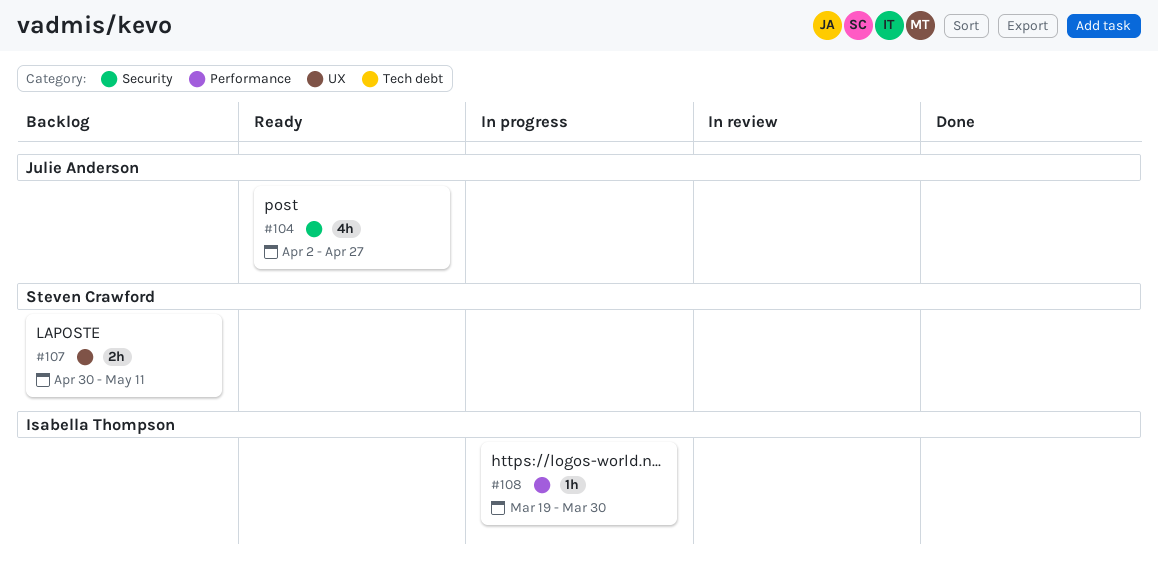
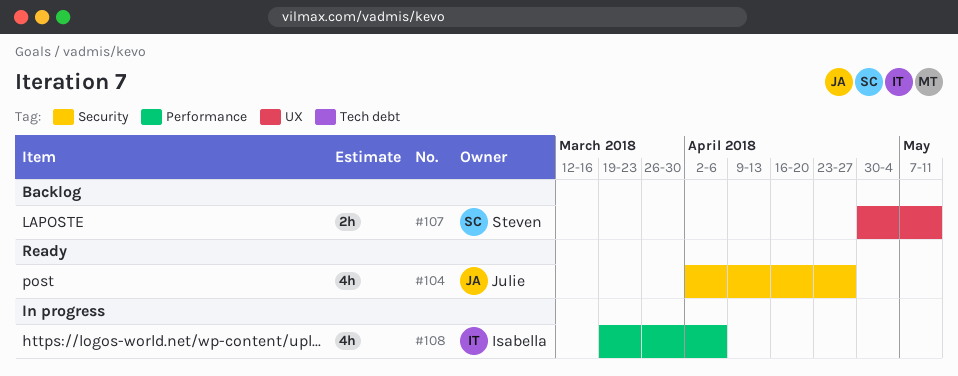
#108, estimate: 1h -> 4h
#108, due: Mar 30 -> Apr 6

